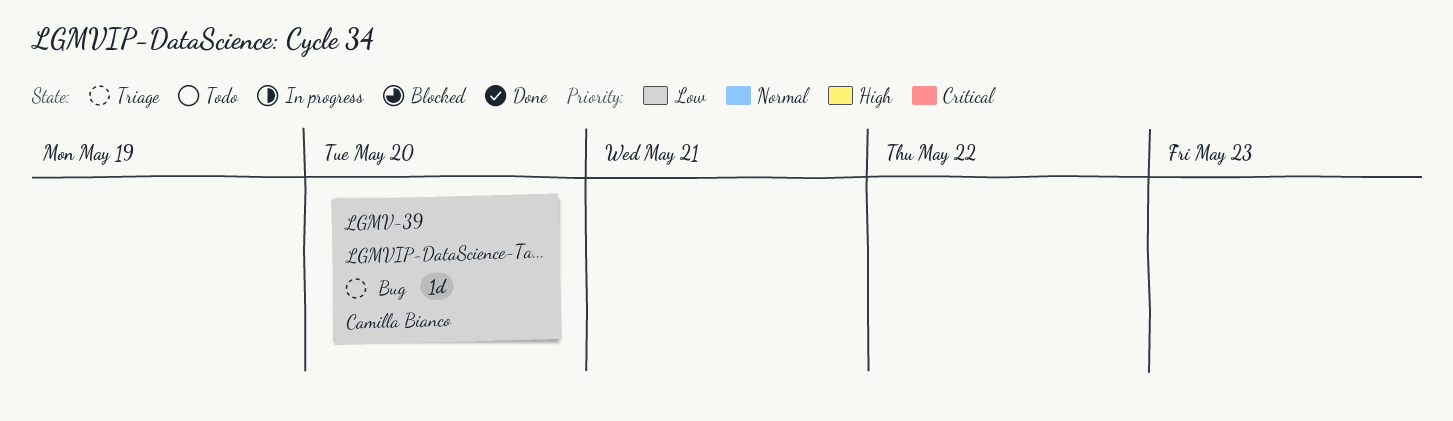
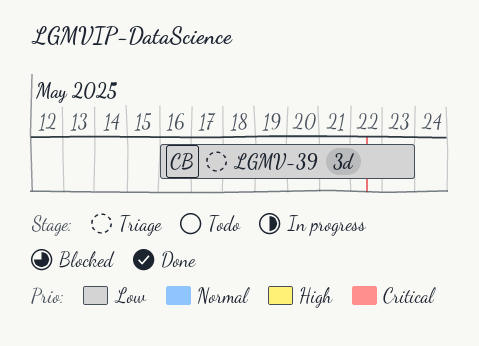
LGMV-39, estimate: 1d -> 3d
LGMV-39, due: May 20 -> May 23

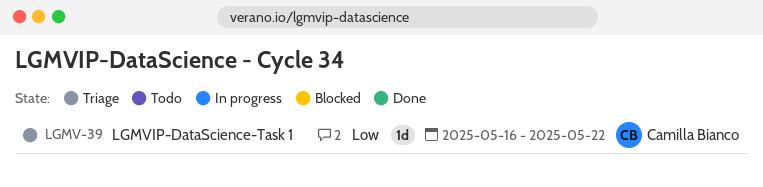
LGMV-39, estimate: 3d -> 1d
LGMV-39, due: May 23 -> May 22

